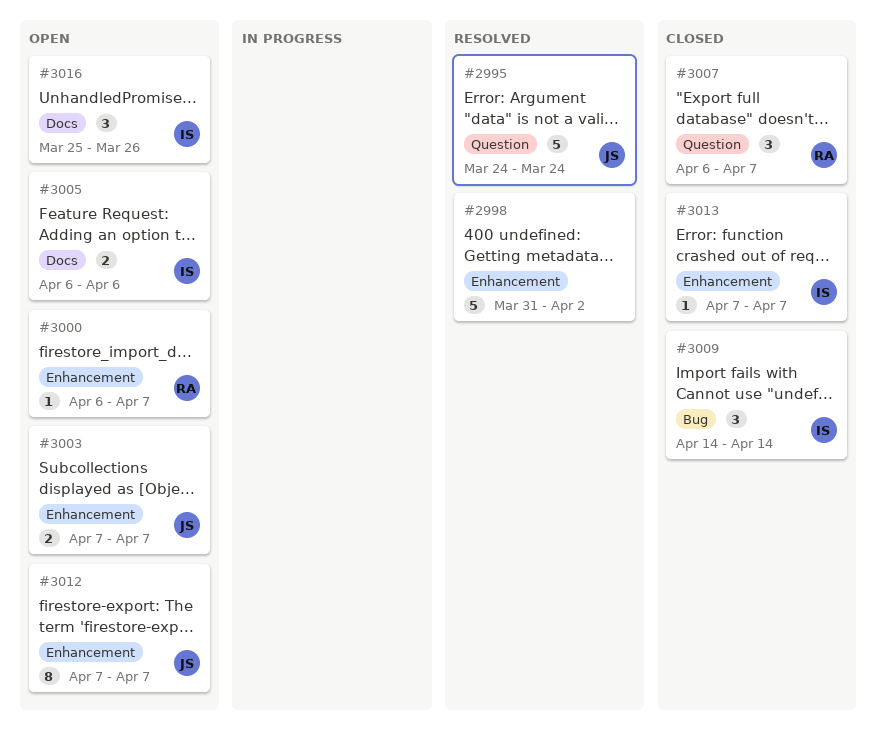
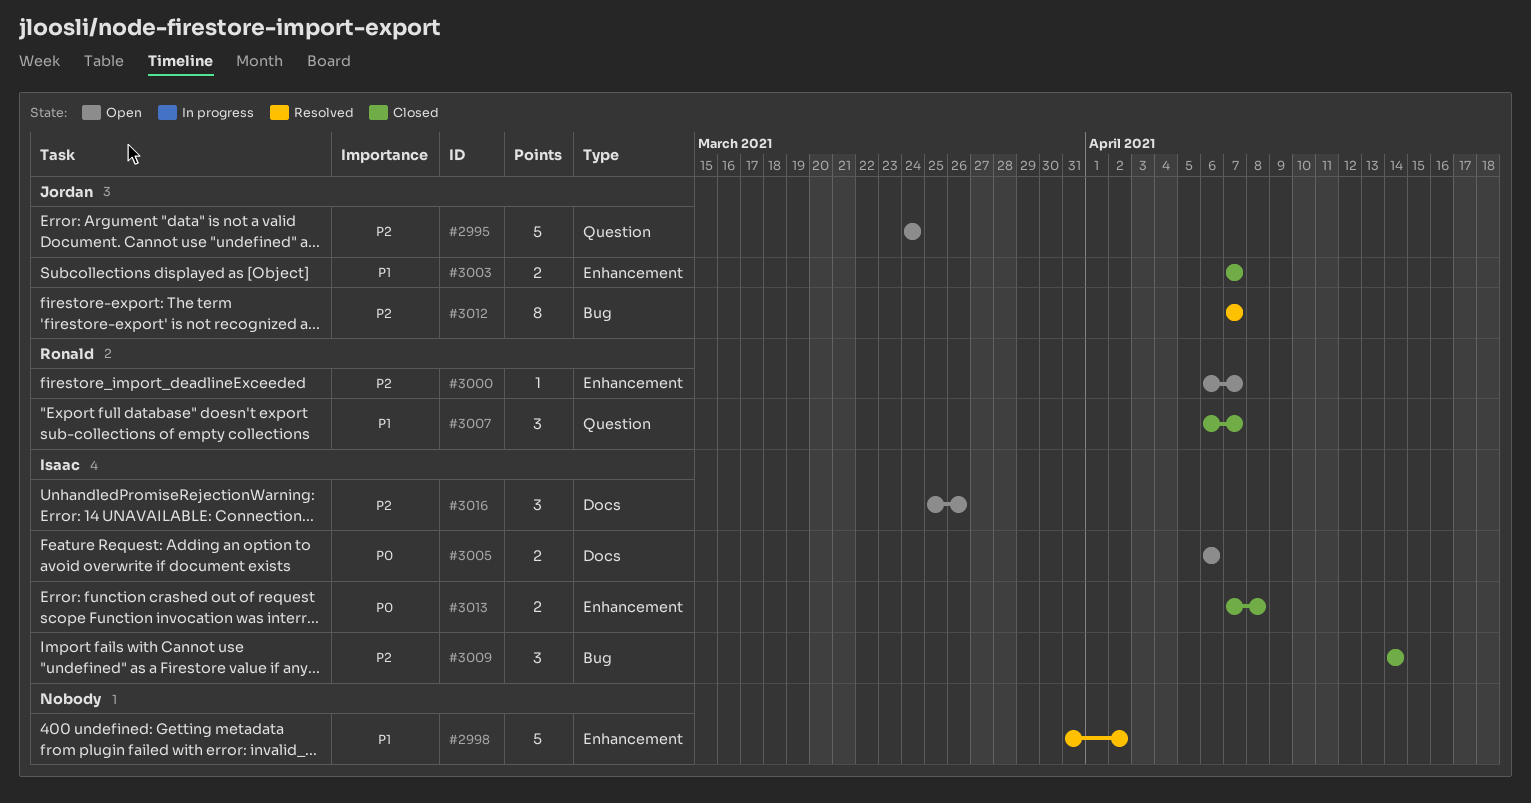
#2995, status: Resolved -> Open
#3003, status: Open -> Closed
#3012, status: Open -> Resolved
#3012, label: Enhancement -> Bug
#3013, estimate: 1 -> 2
#3013, due: Apr 7 -> Apr 8

